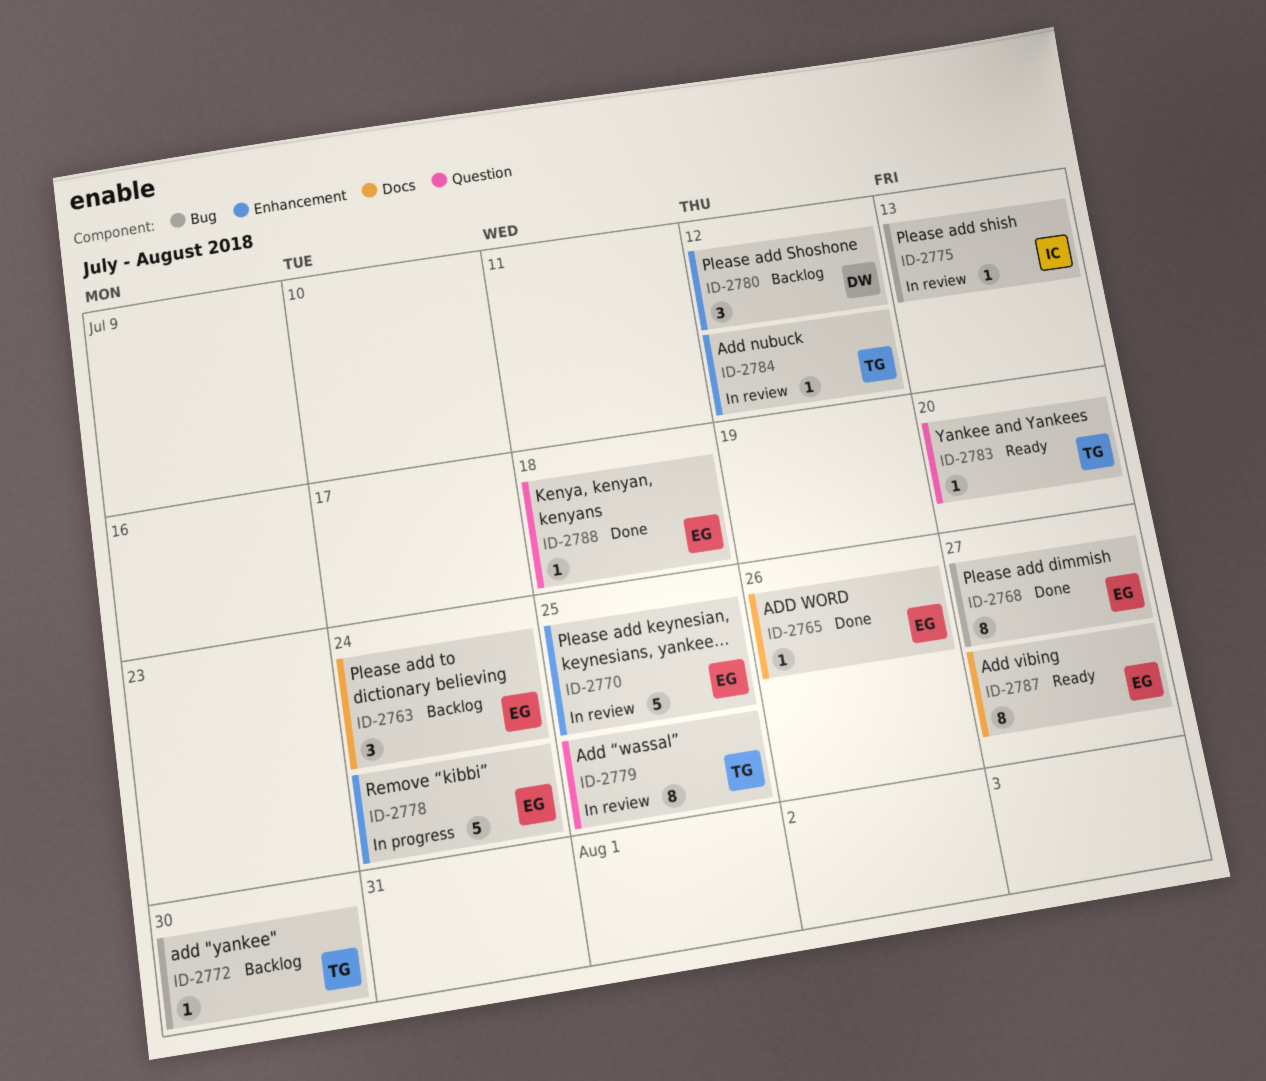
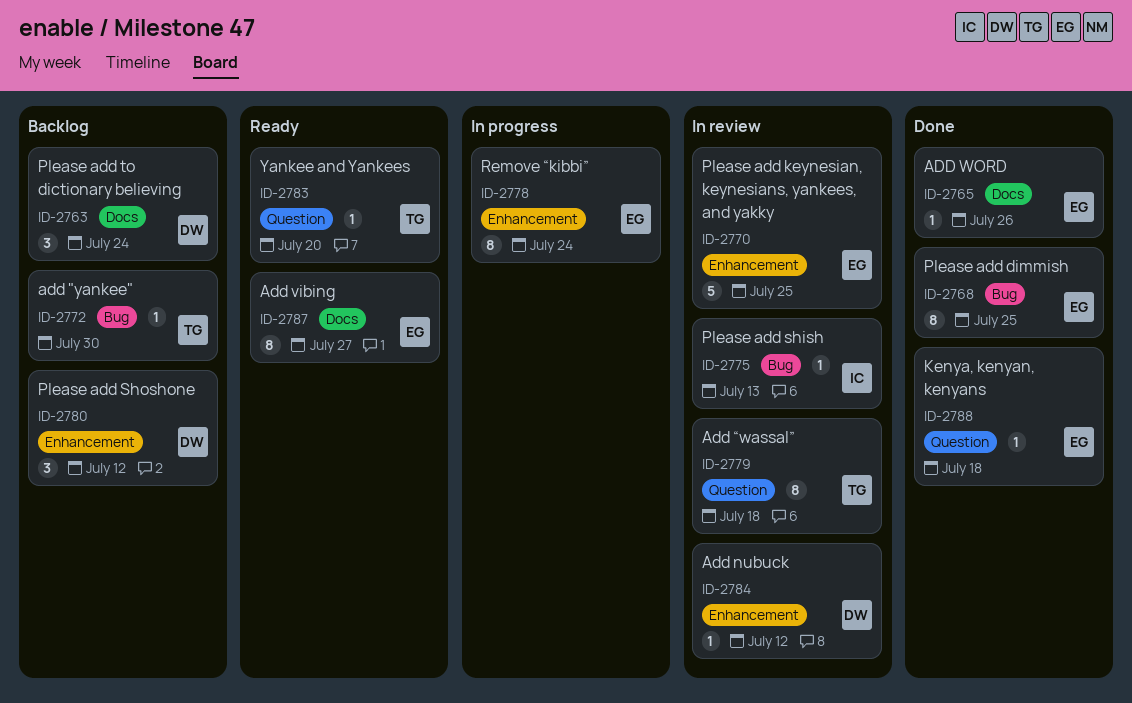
ID-2763, owner: EG -> DW
ID-2768, due: Jul 27 -> Jul 25
ID-2778, estimate: 5 -> 8
ID-2779, due: Jul 25 -> Jul 18
ID-2784, owner: TG -> DW

